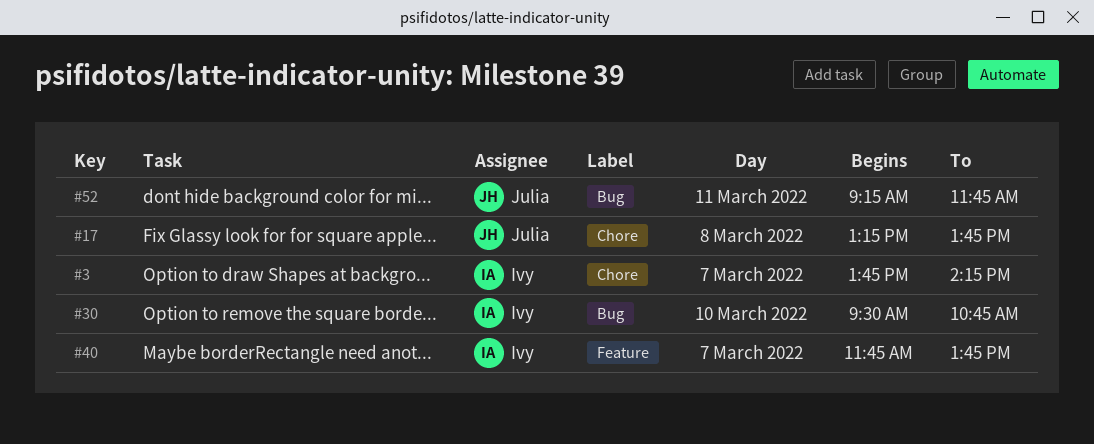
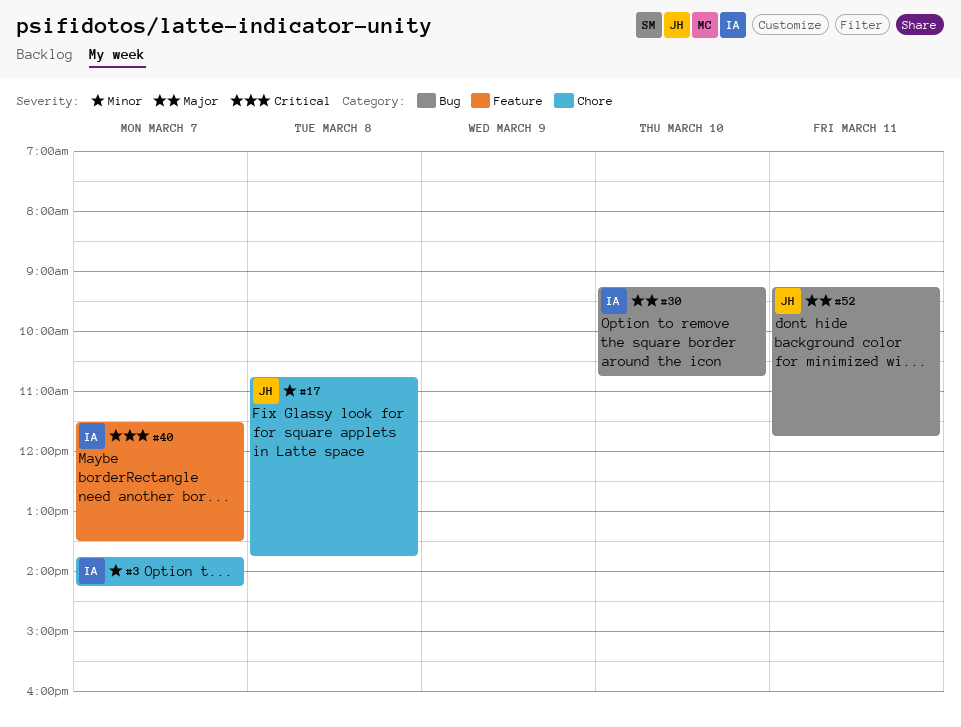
#17, begins: 13:15 -> 10:45
#30, begins: 09:30 -> 09:15
#40, begins: 11:45 -> 11:30
#40, ends: 13:45 -> 13:30

